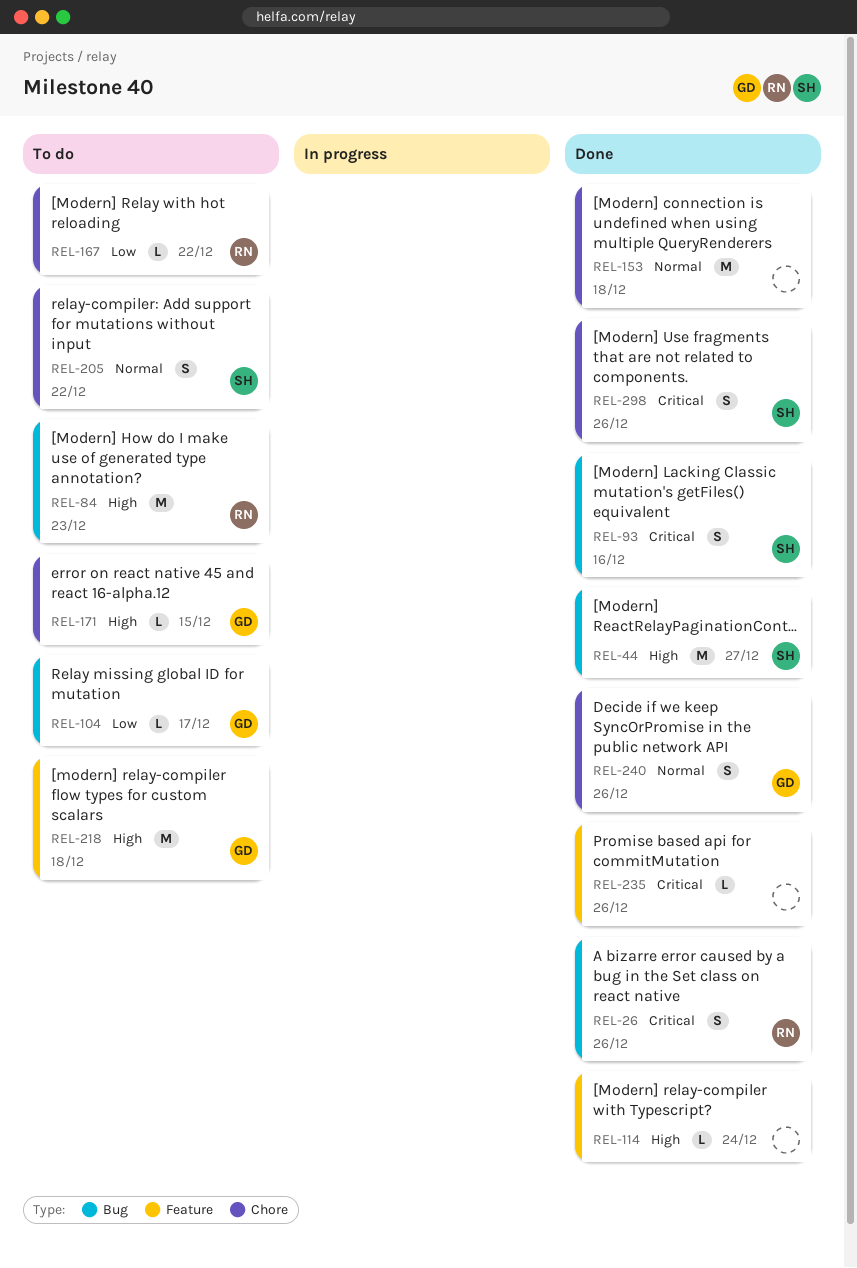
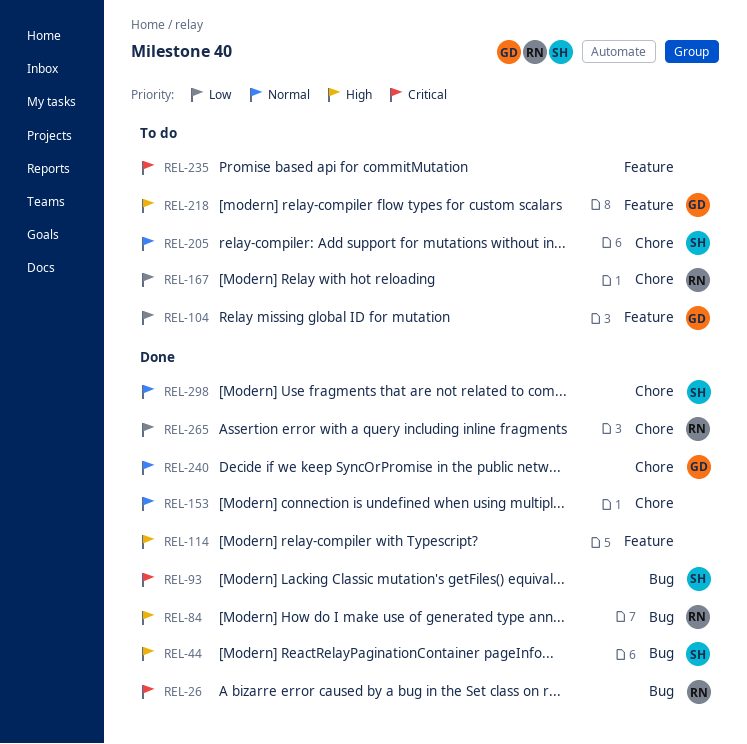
REL-84, status: To do -> Done
REL-104, label: Bug -> Feature
REL-171: present -> none
REL-235, status: Done -> To do
REL-265: none -> present
REL-298, priority: Critical -> Normal

